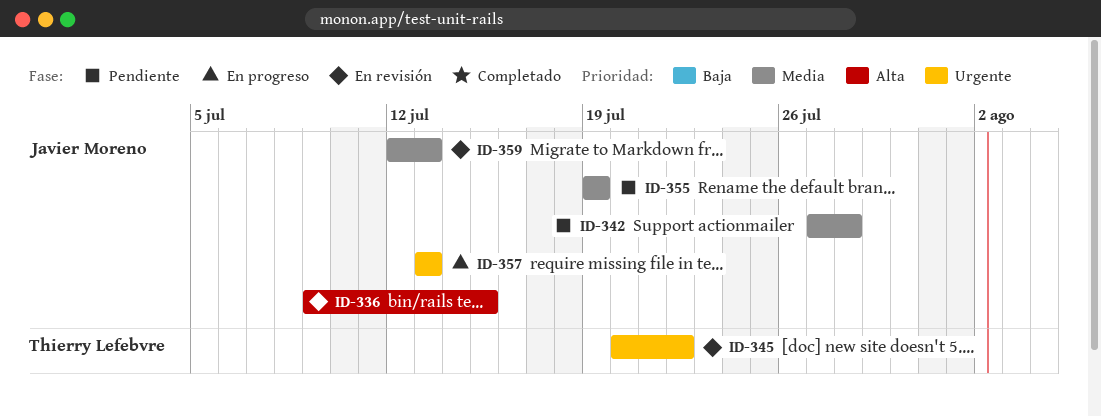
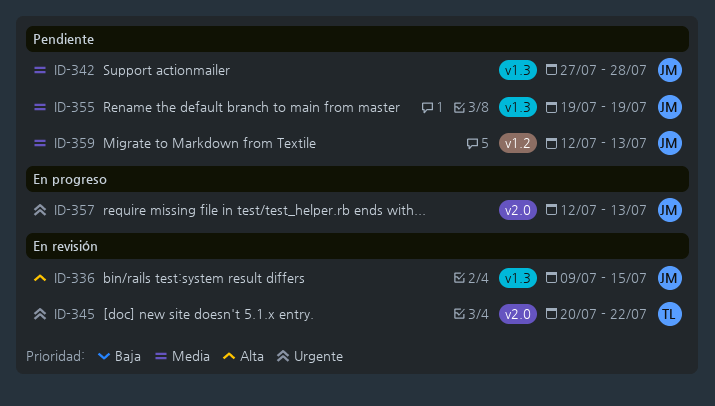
ID-357, start: Jul 13 -> Jul 12
ID-359, status: En revisión -> Pendiente

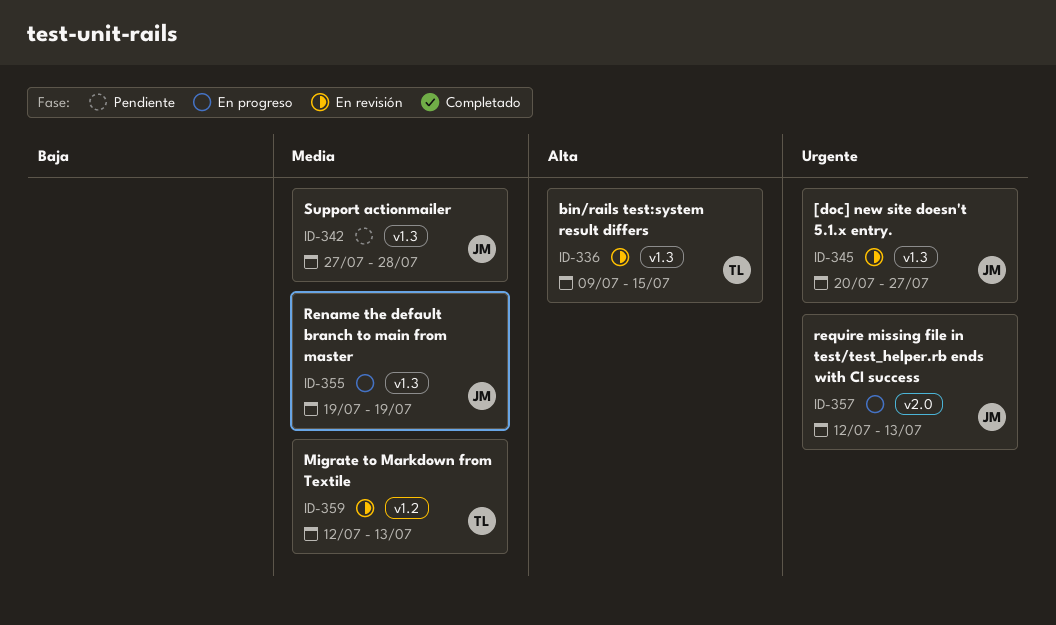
ID-336, owner: JM -> TL
ID-345, owner: TL -> JM
ID-345, label: v2.0 -> v1.3
ID-345, due: Jul 22 -> Jul 27
ID-355, status: Pendiente -> En progreso
ID-359, status: Pendiente -> En revisión
ID-359, owner: JM -> TL

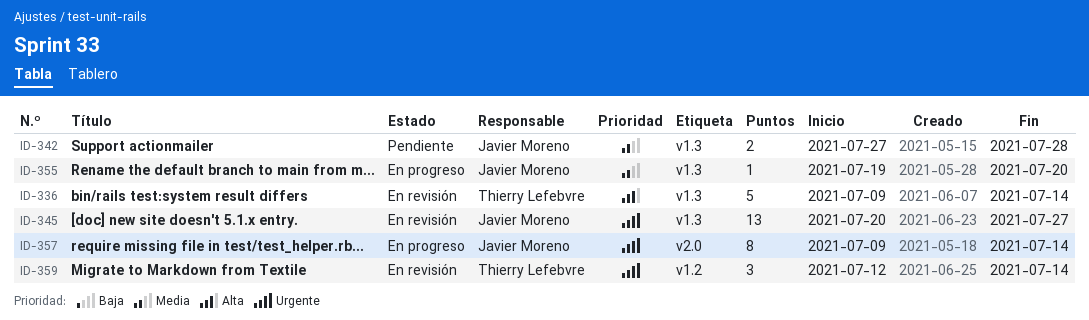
ID-336, due: Jul 15 -> Jul 14
ID-355, due: Jul 19 -> Jul 20
ID-357, start: Jul 12 -> Jul 9
ID-357, due: Jul 13 -> Jul 14
ID-359, priority: Media -> Urgente
ID-359, due: Jul 13 -> Jul 14

